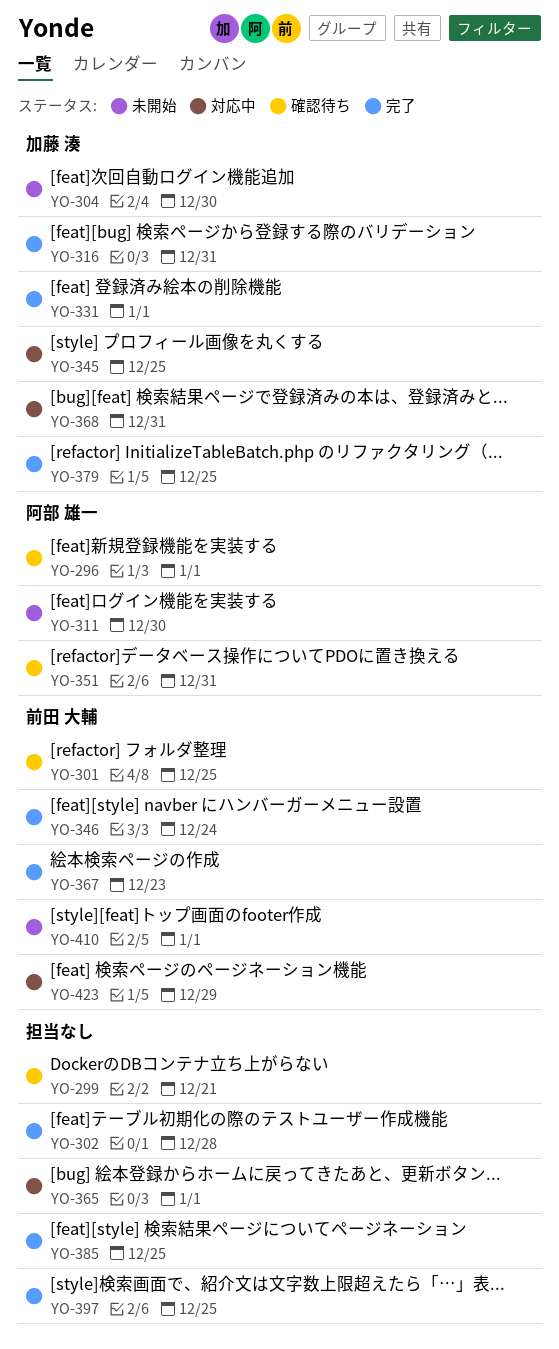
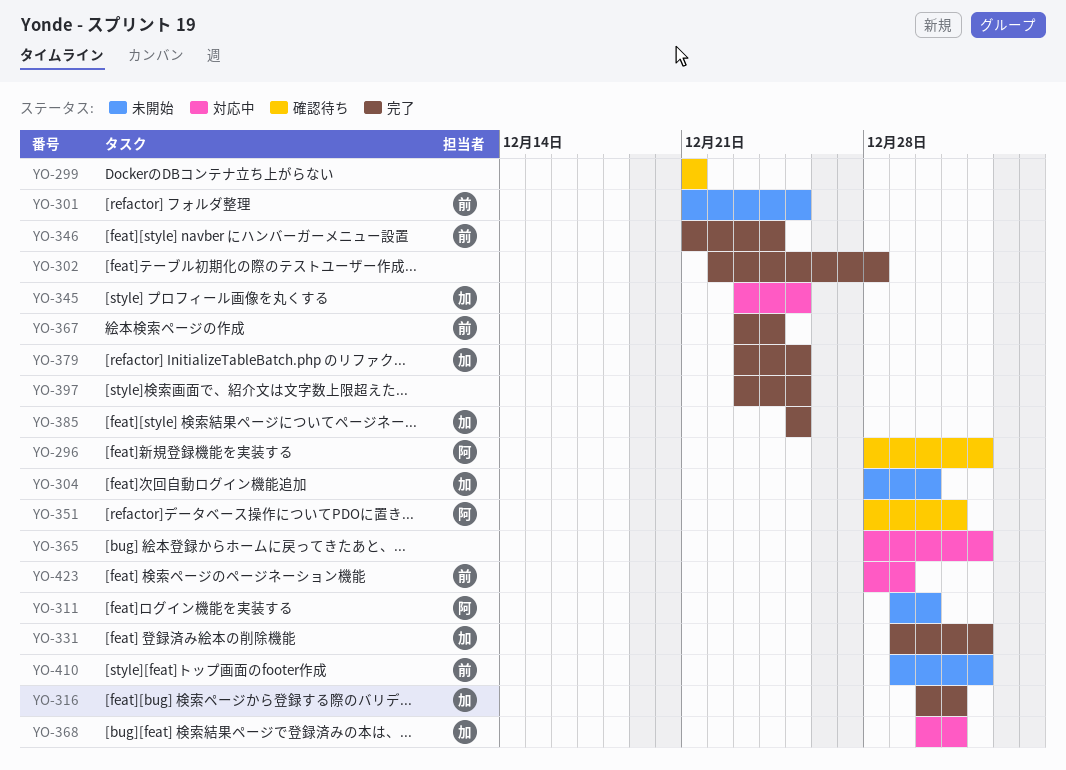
YO-301, status: 確認待ち -> 未開始
YO-367, due: Dec 23 -> Dec 24
YO-385, owner: none -> 加藤 湊

